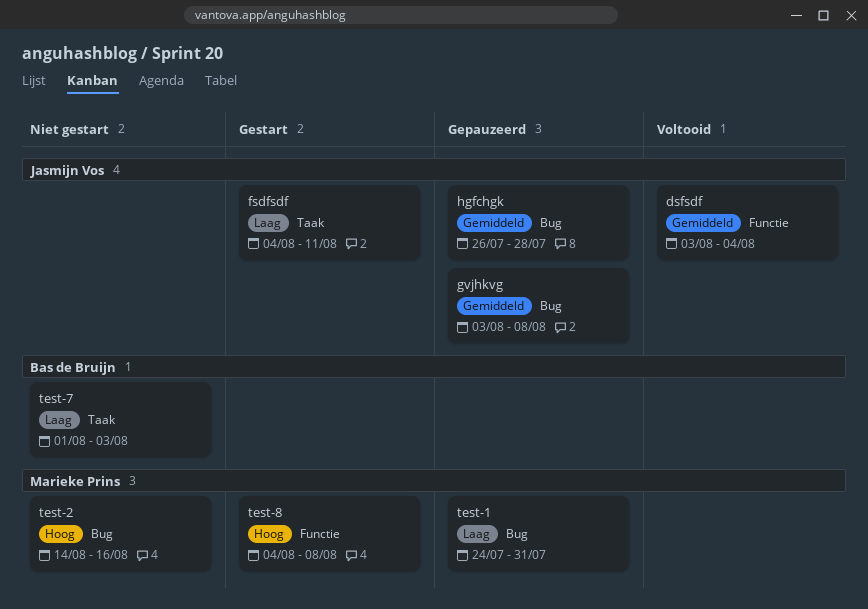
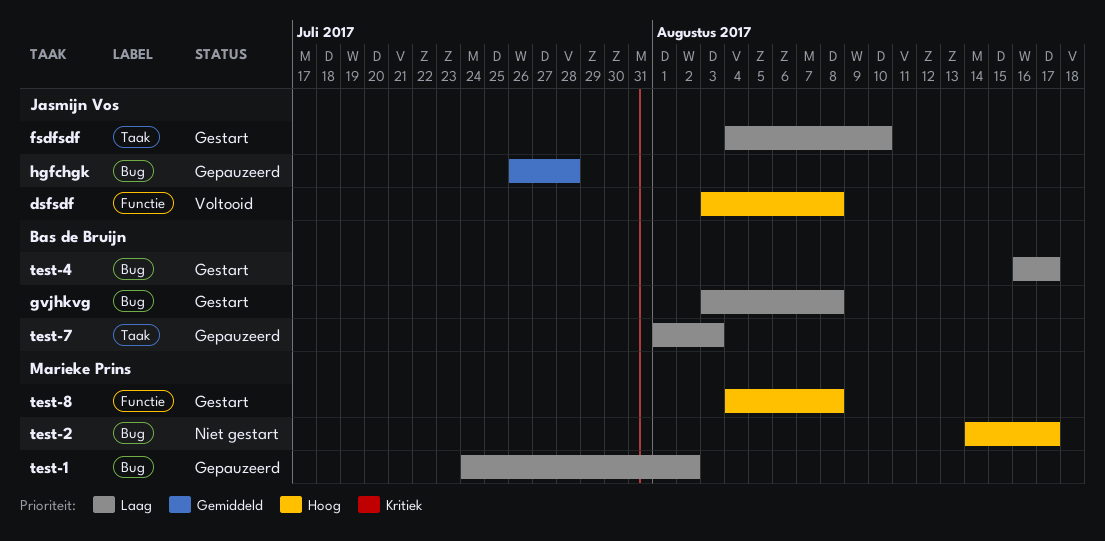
dsfsdf, priority: Gemiddeld -> Hoog
dsfsdf, due: Aug 4 -> Aug 8
fsdfsdf, due: Aug 11 -> Aug 10
gvjhkvg, status: Gepauzeerd -> Gestart
gvjhkvg, owner: Jasmijn Vos -> Bas de Bruijn
gvjhkvg, priority: Gemiddeld -> Laag
test-1, due: Jul 31 -> Aug 2
test-2, due: Aug 16 -> Aug 17
test-4: none -> present
test-7, status: Niet gestart -> Gepauzeerd

